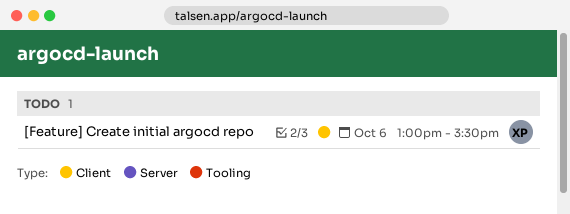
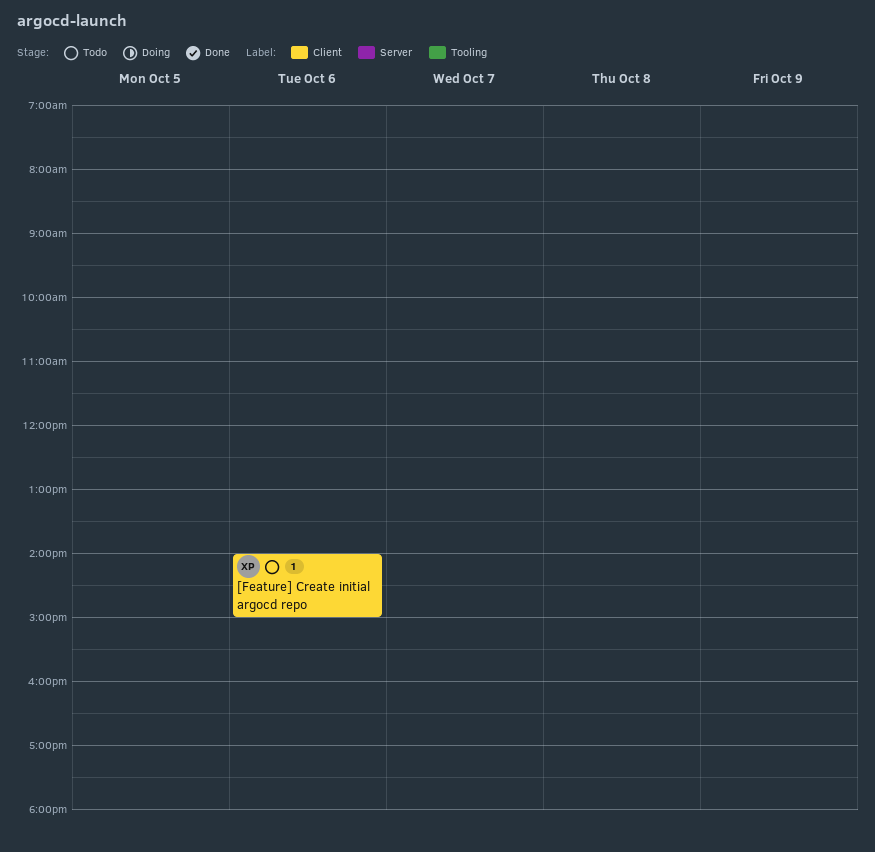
[Feature] Create initial argocd repo, begins: 13:00 -> 14:00
[Feature] Create initial argocd repo, ends: 15:30 -> 15:00

